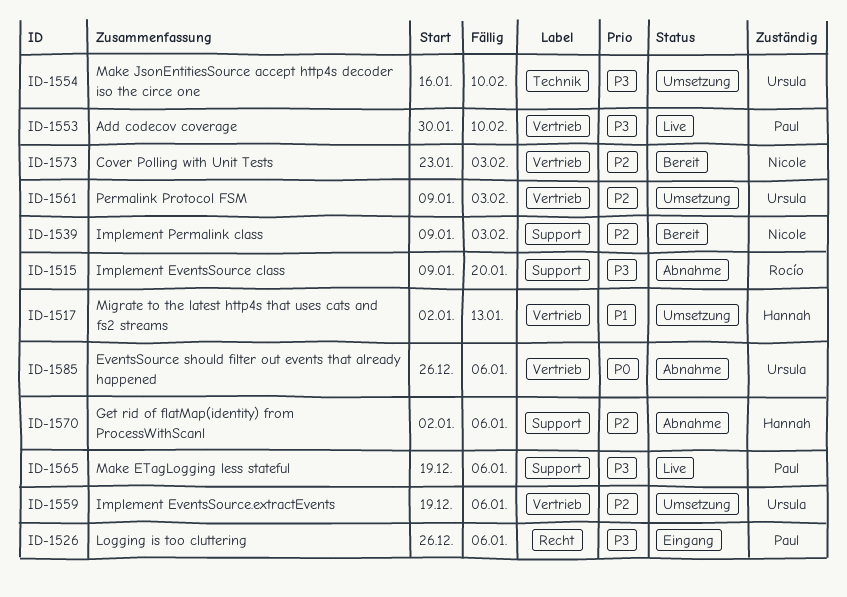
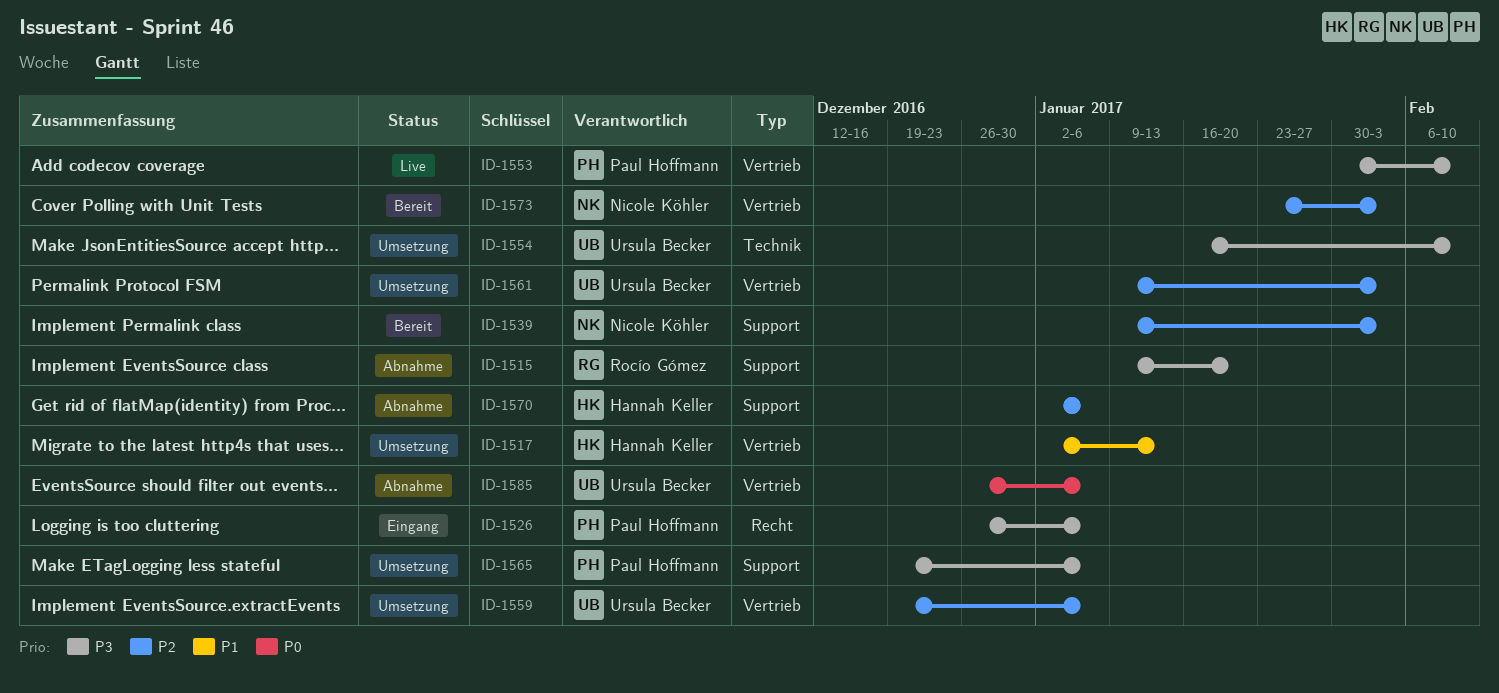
ID-1565, status: Live -> Umsetzung

